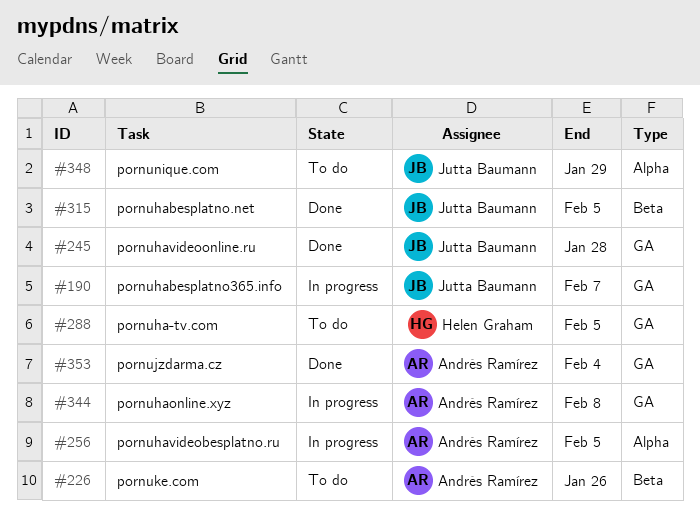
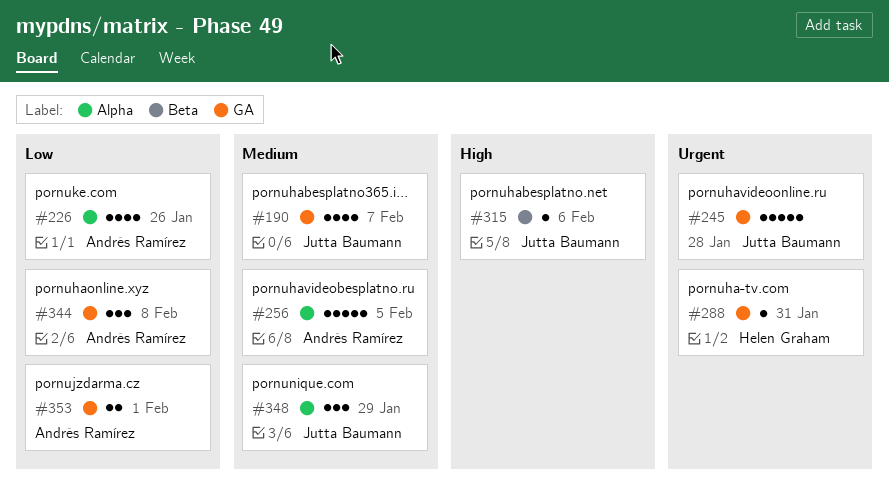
#226, label: Beta -> Alpha
#288, due: Feb 5 -> Jan 31
#315, due: Feb 5 -> Feb 6
#353, due: Feb 4 -> Feb 1

